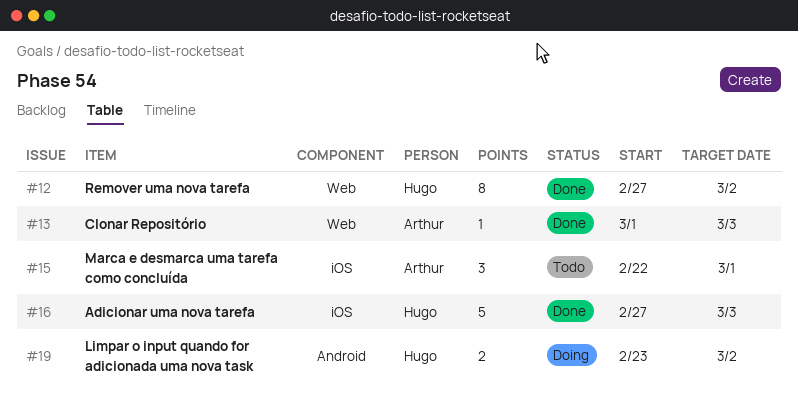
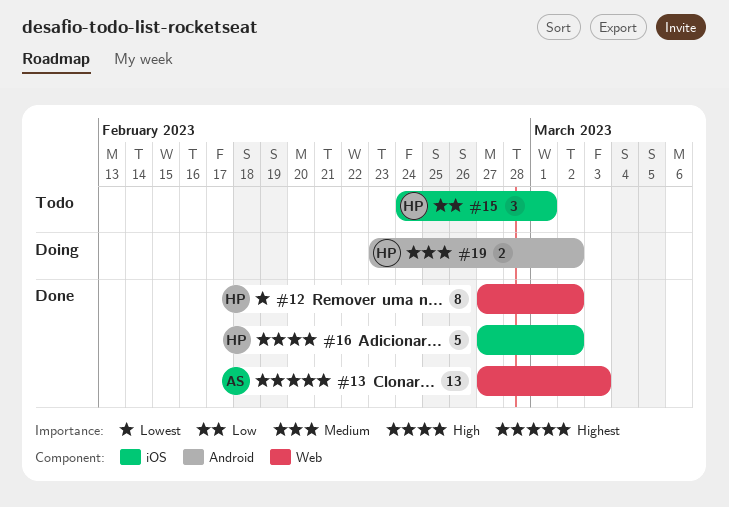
#13, estimate: 1 -> 13
#13, start: Mar 1 -> Feb 27
#15, owner: Arthur -> Hugo
#15, start: Feb 22 -> Feb 24
#16, due: Mar 3 -> Mar 2

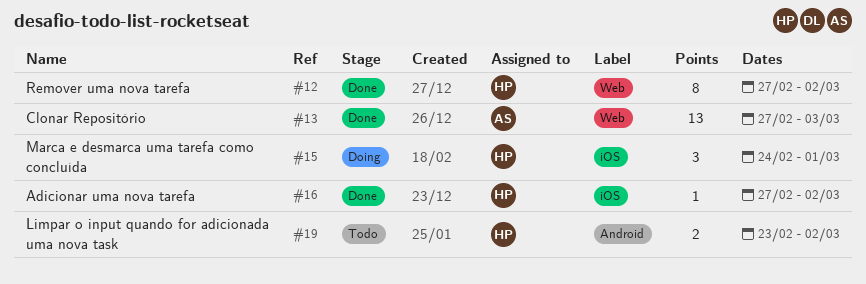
#15, status: Todo -> Doing
#16, estimate: 5 -> 1
#19, status: Doing -> Todo

